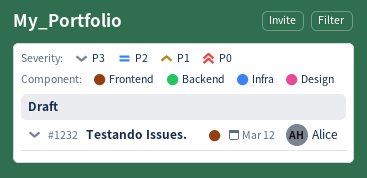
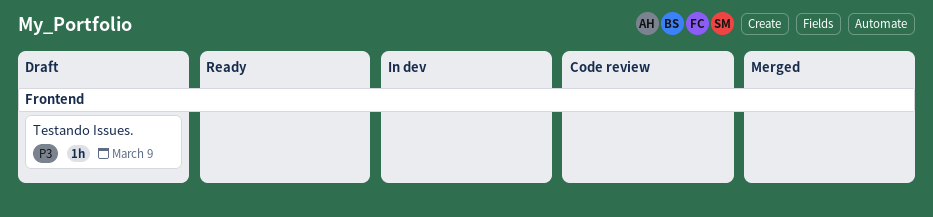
Testando Issues., due: Mar 12 -> Mar 9

